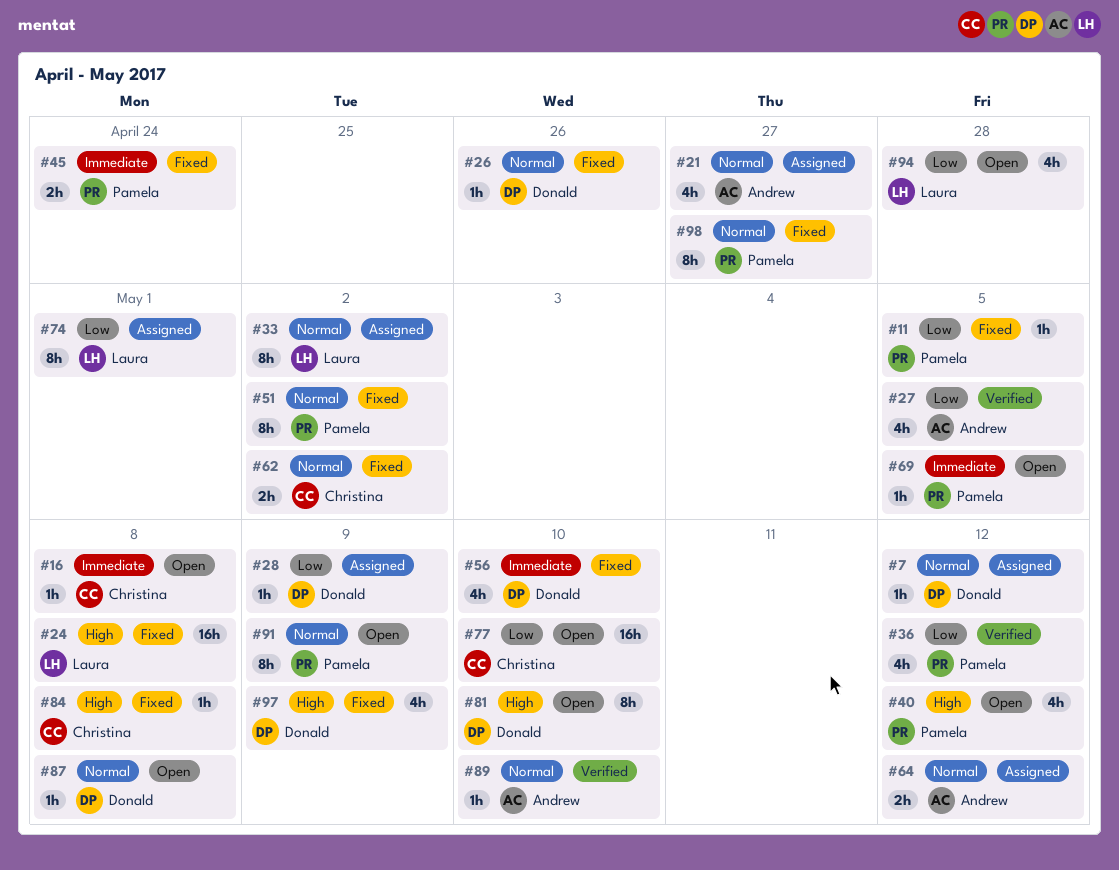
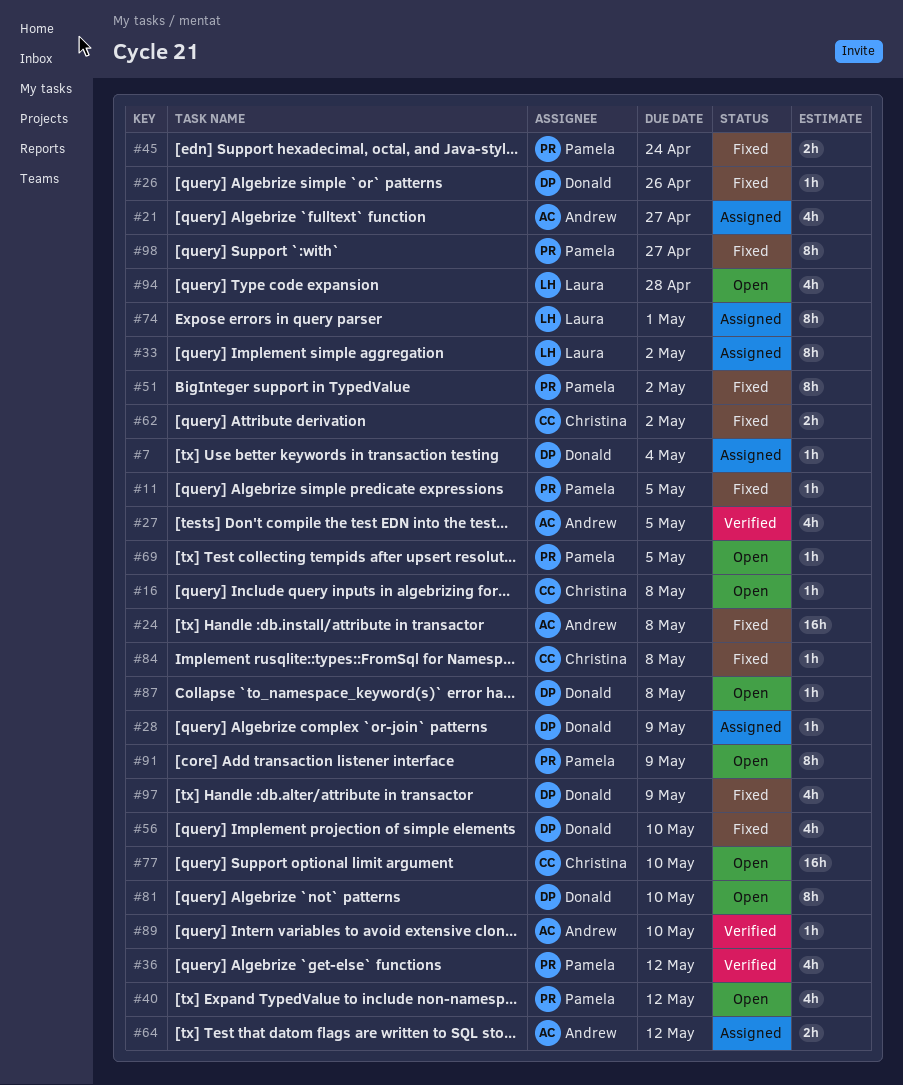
#7, due: May 12 -> May 4
#24, owner: Laura -> Andrew

